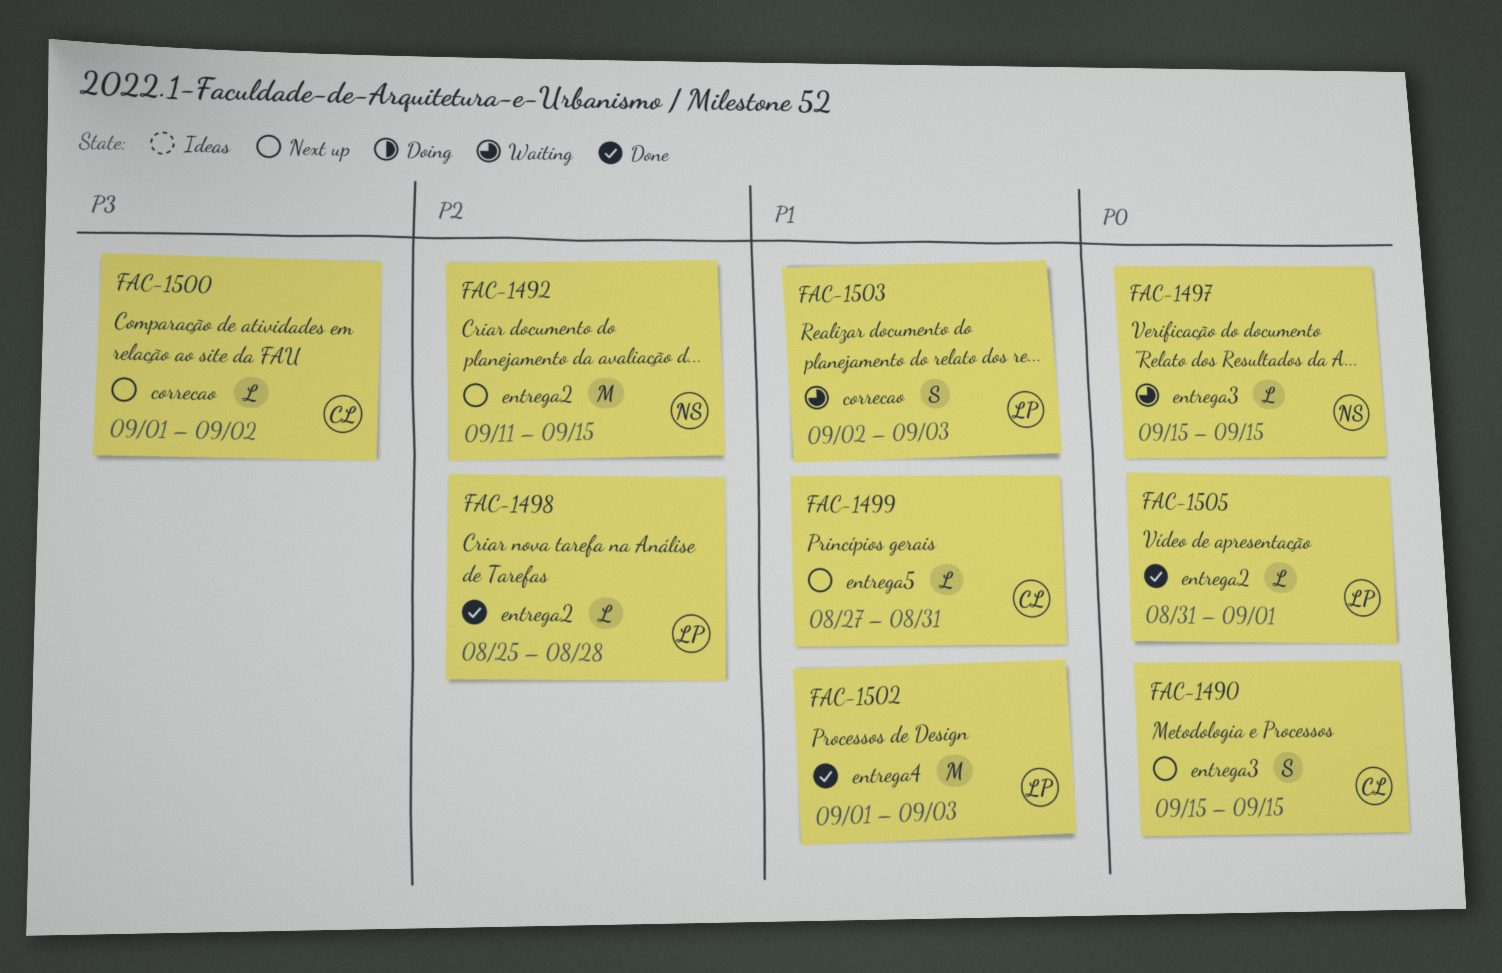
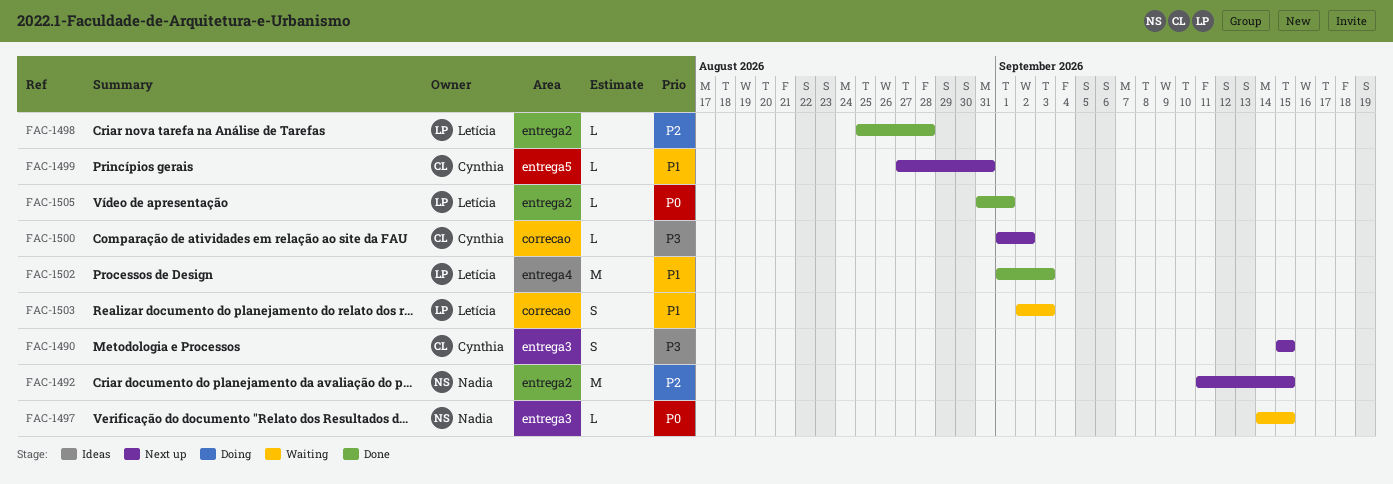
FAC-1490, priority: P0 -> P3
FAC-1497, start: Sep 15 -> Sep 14

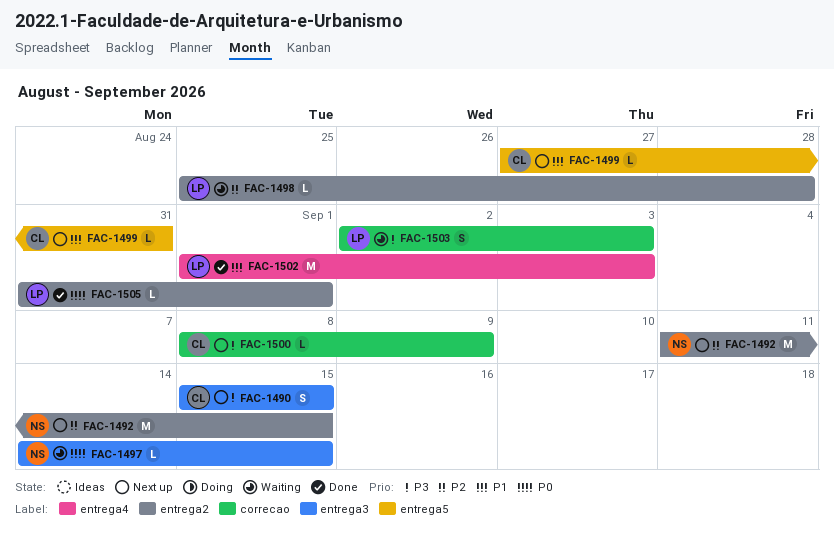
FAC-1498, status: Done -> Waiting
FAC-1500, start: Sep 1 -> Sep 8
FAC-1500, due: Sep 2 -> Sep 9
FAC-1503, priority: P1 -> P3

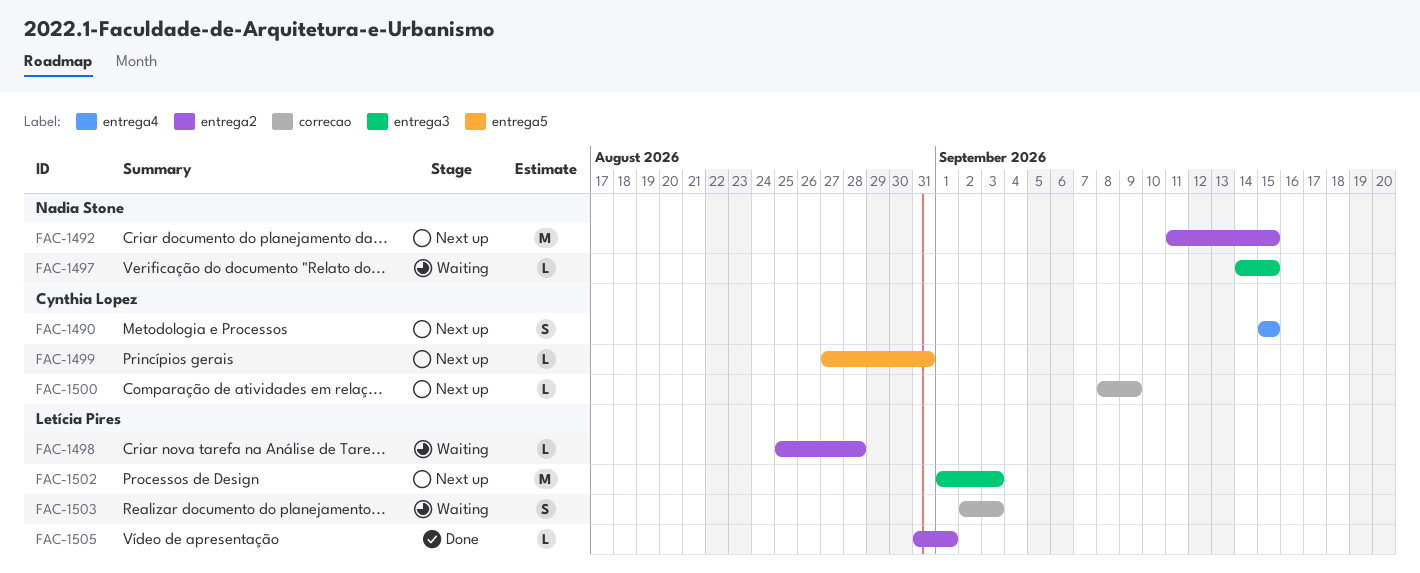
FAC-1490, label: entrega3 -> entrega4
FAC-1502, status: Done -> Next up
FAC-1502, label: entrega4 -> entrega3

